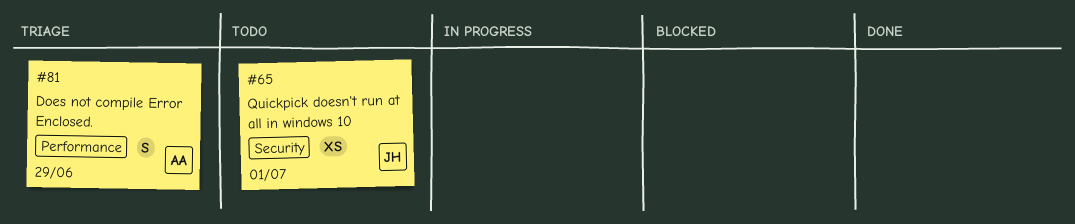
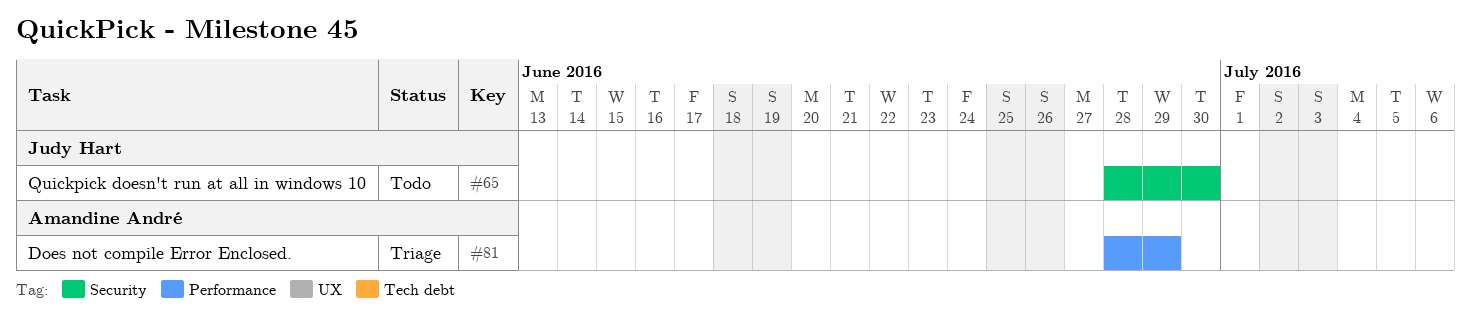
#65, due: Jul 1 -> Jun 30

